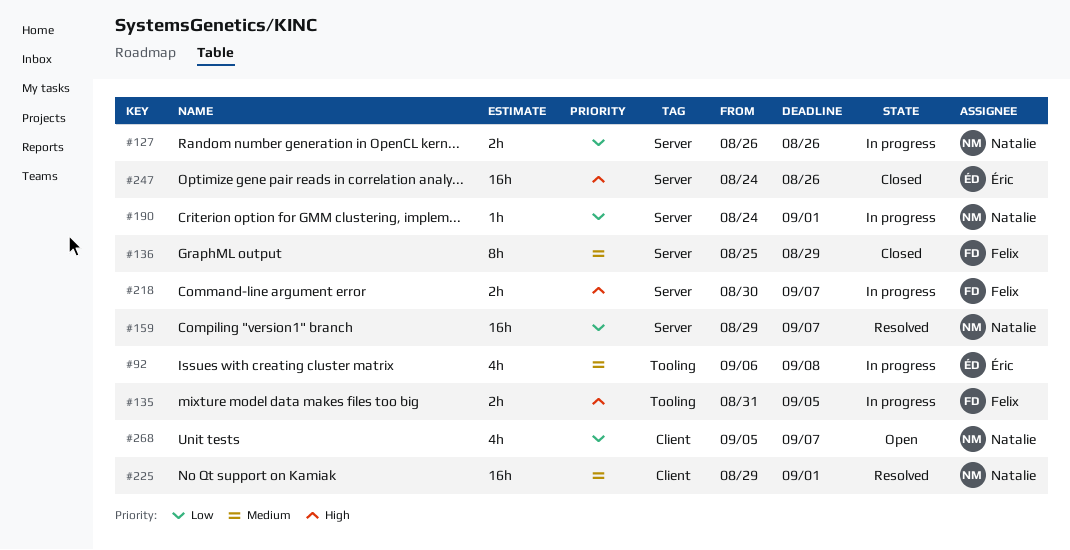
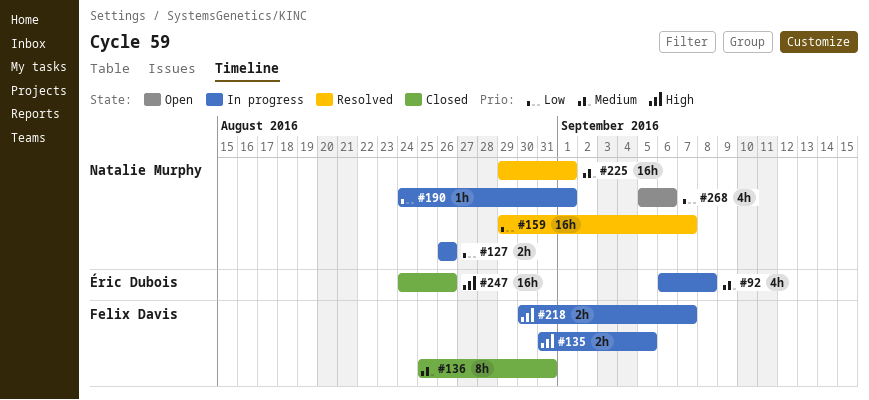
#136, due: Aug 29 -> Aug 31
#268, due: Sep 7 -> Sep 6

